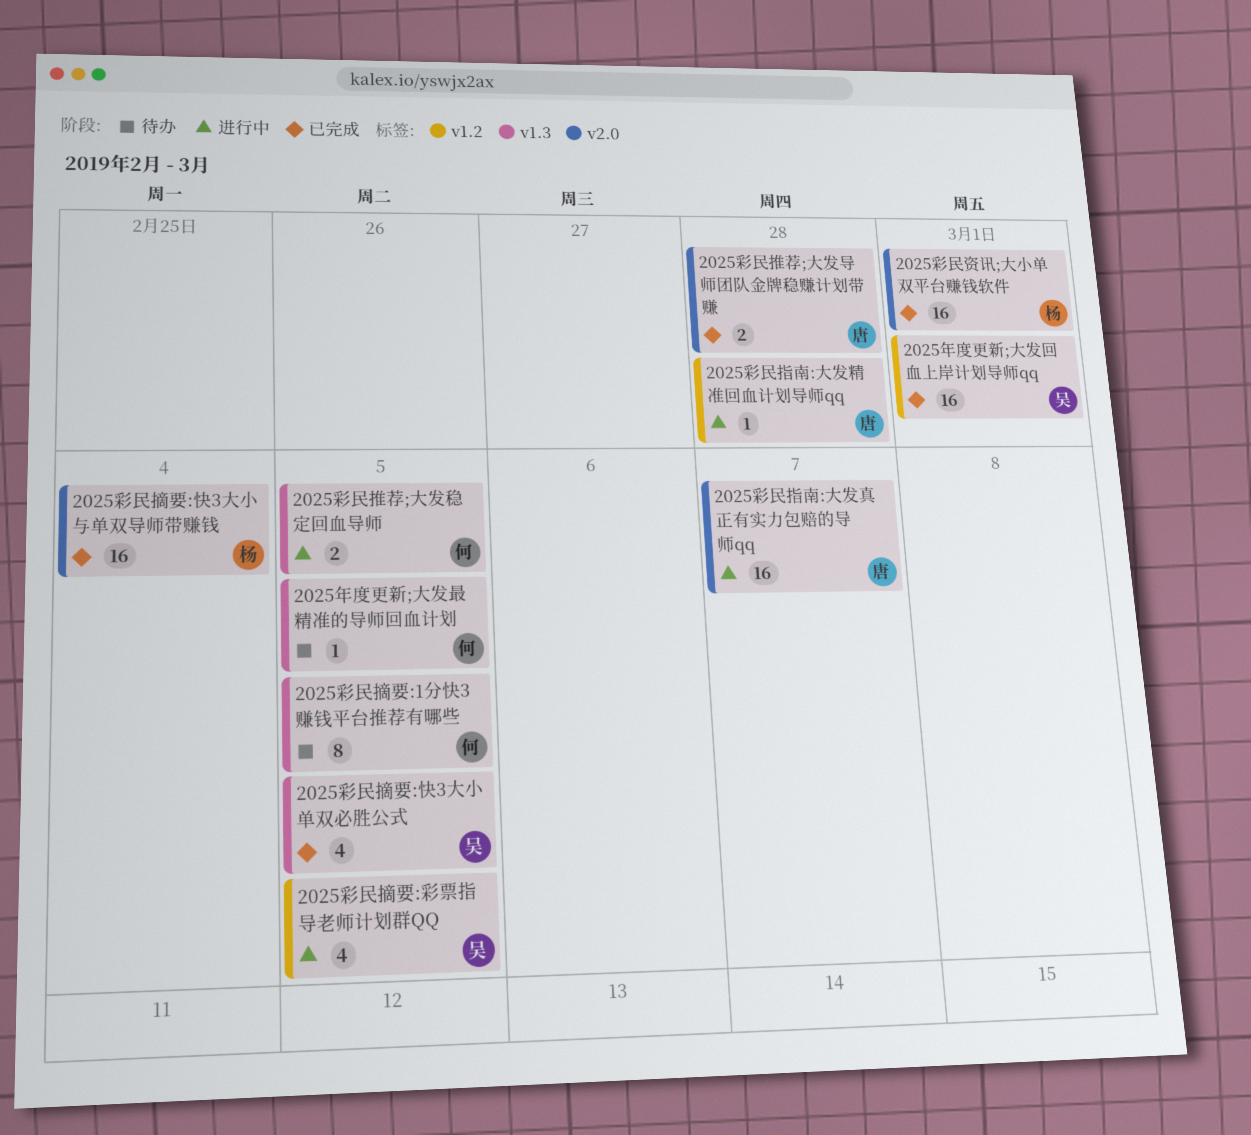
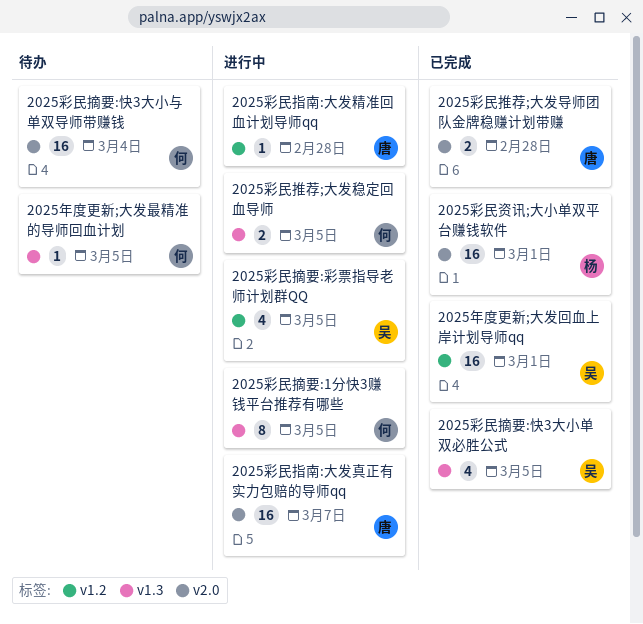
2025彩民摘要:1分快3赚钱平台推荐有哪些, status: 待办 -> 进行中
2025彩民摘要:快3大小与单双导师带赚钱, status: 已完成 -> 待办
2025彩民摘要:快3大小与单双导师带赚钱, owner: 杨 -> 何

